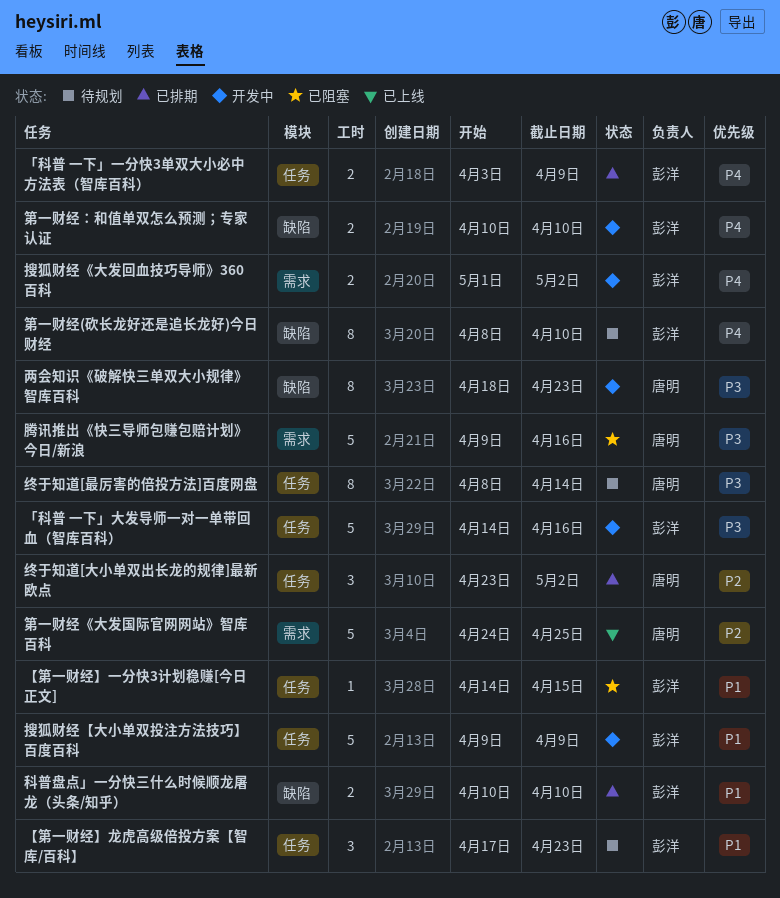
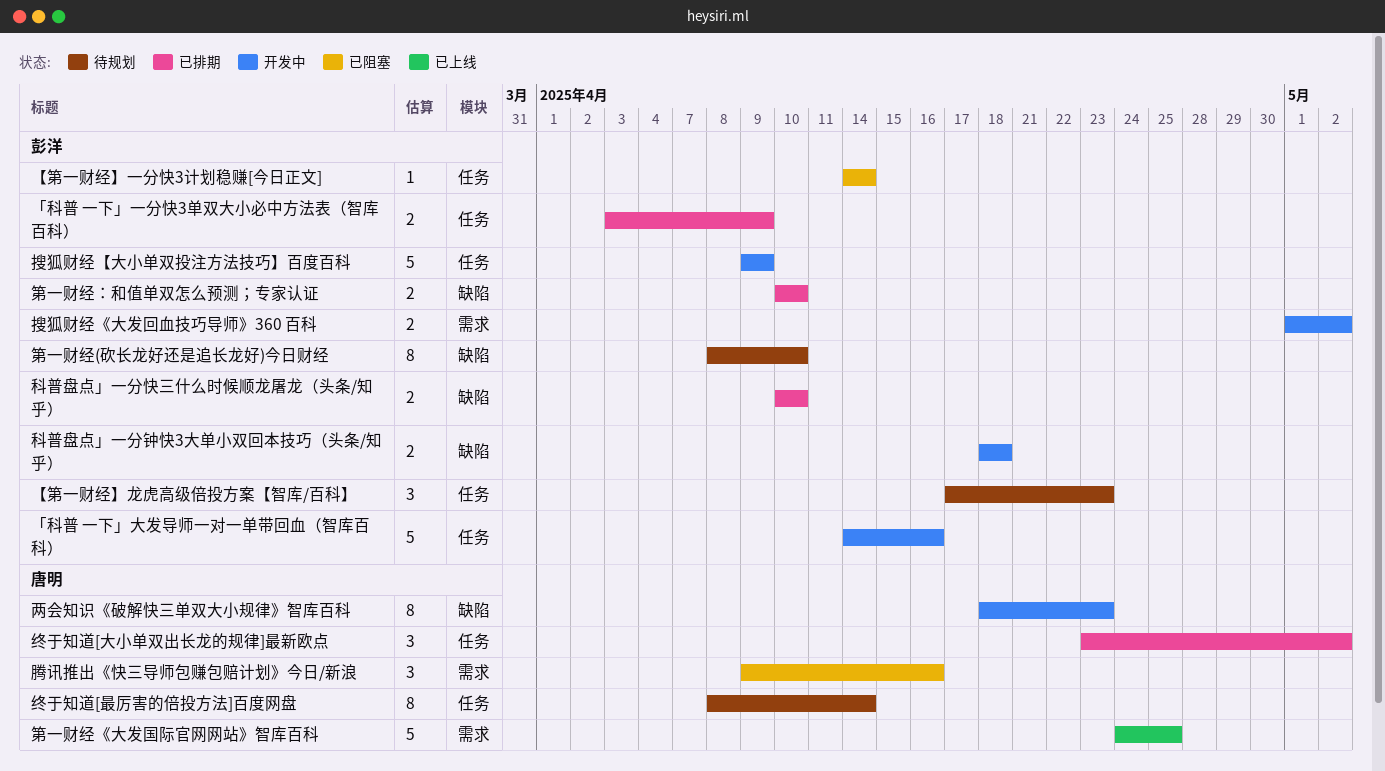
【第一财经】一分快3计划稳赚[今日正文], due: Apr 15 -> Apr 14
科普盘点」一分钟快3大单小双回本技巧（头条/知乎）: none -> present
第一财经：和值单双怎么预测；专家认证, status: 开发中 -> 已排期
腾讯推出《快三导师包赚包赔计划》今日/新浪, estimate: 5 -> 3

